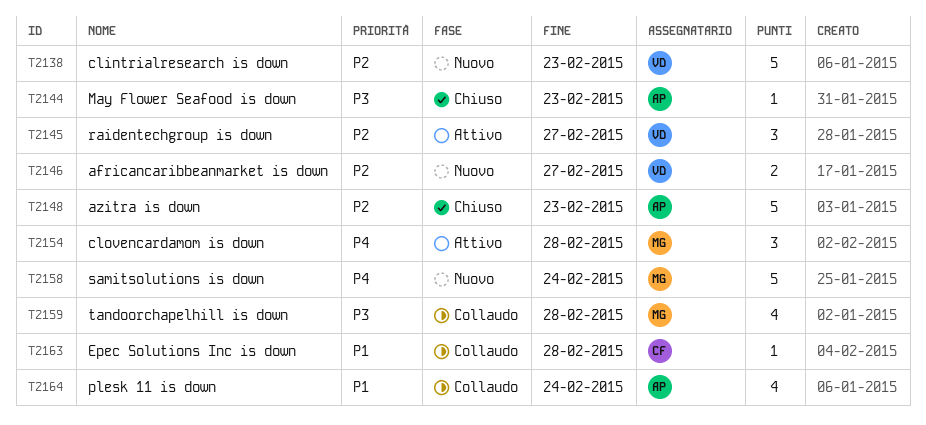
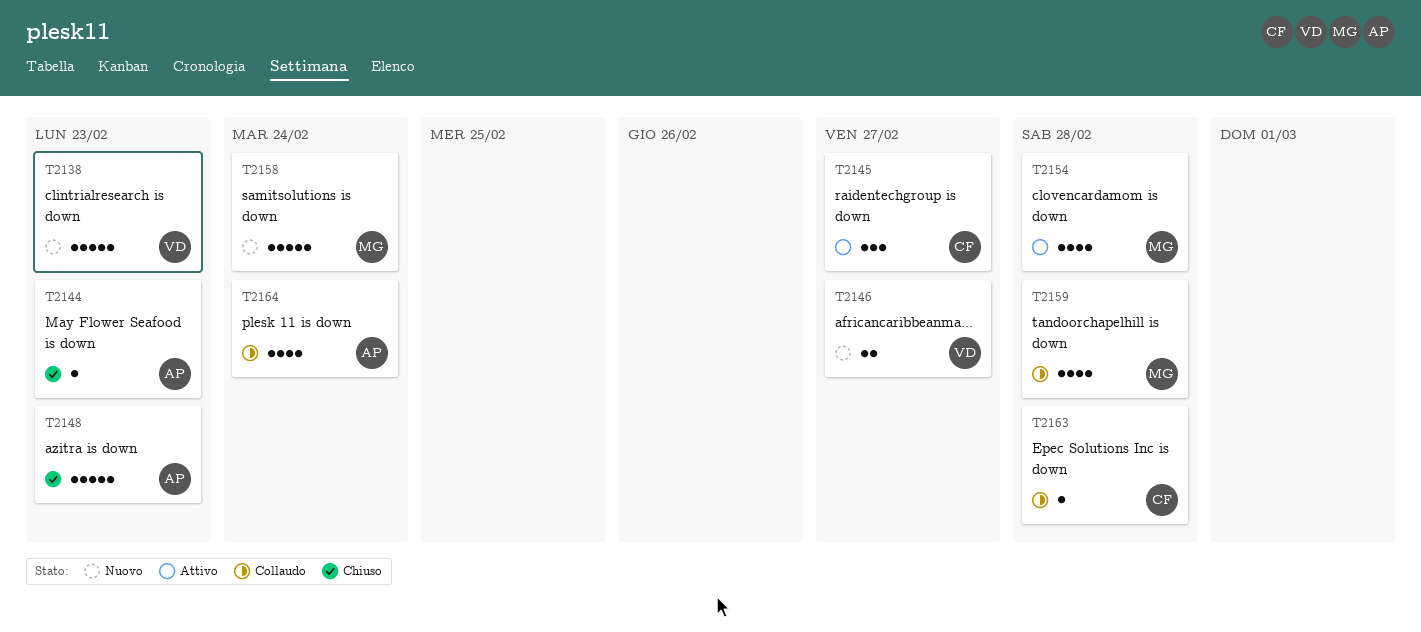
T2145, owner: VD -> CF
T2154, estimate: 3 -> 4

